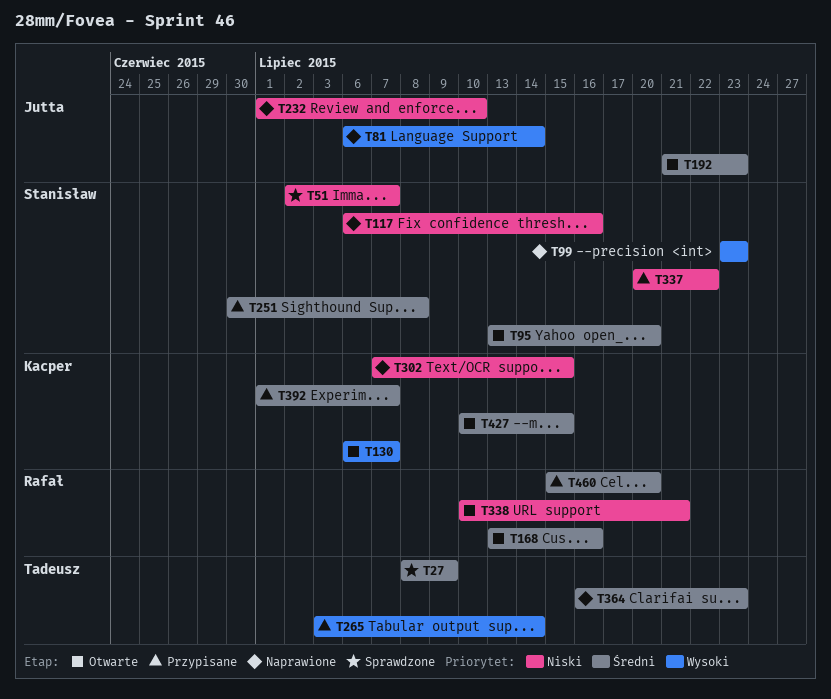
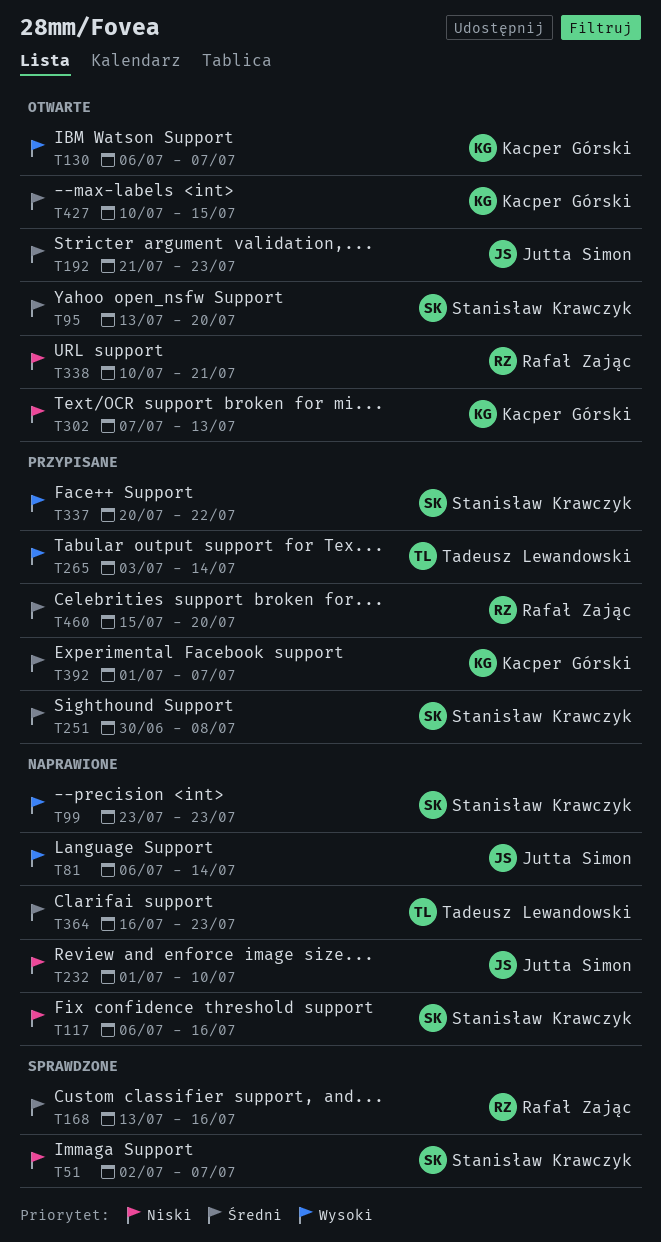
T27: present -> none
T168, status: Otwarte -> Sprawdzone
T302, status: Naprawione -> Otwarte
T302, due: Jul 15 -> Jul 13
T337, priority: Niski -> Wysoki

